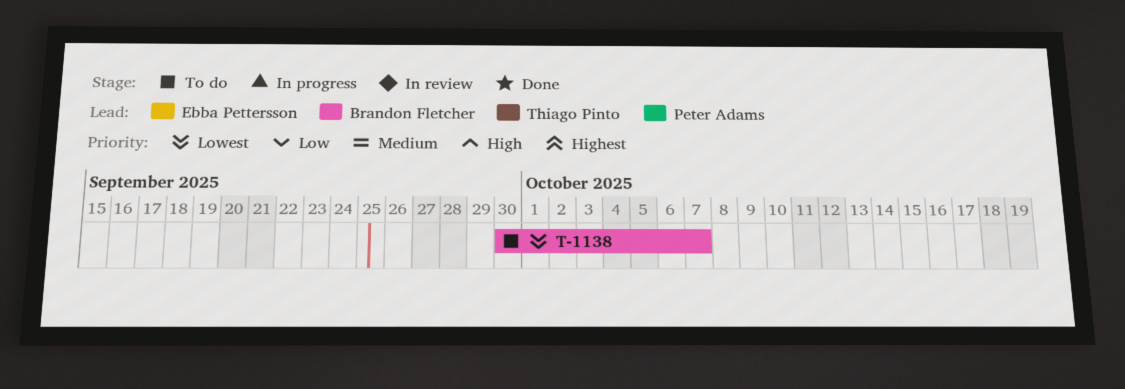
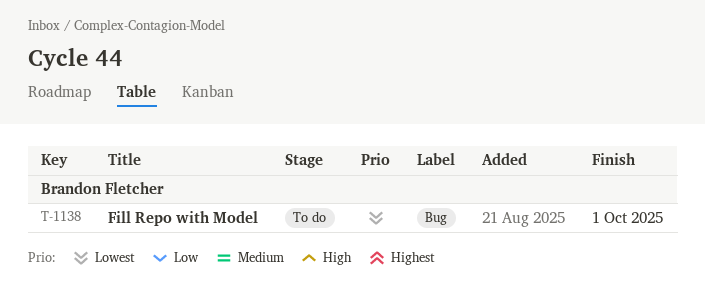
T-1138, due: Oct 7 -> Oct 1

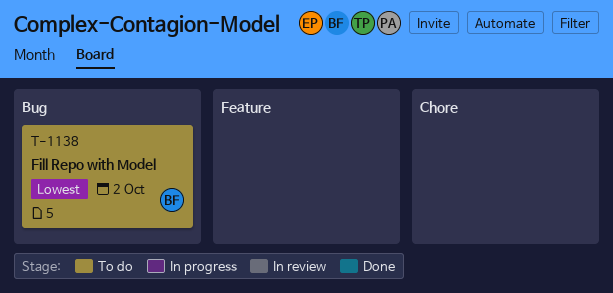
T-1138, due: Oct 1 -> Oct 2

